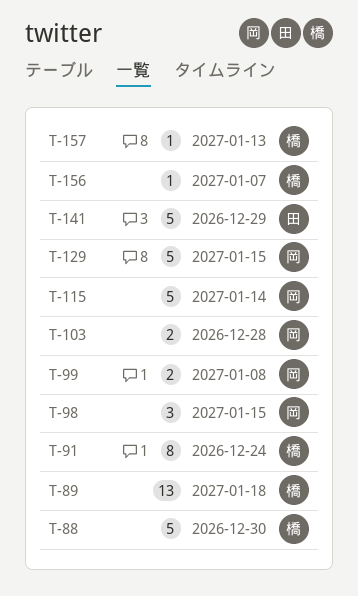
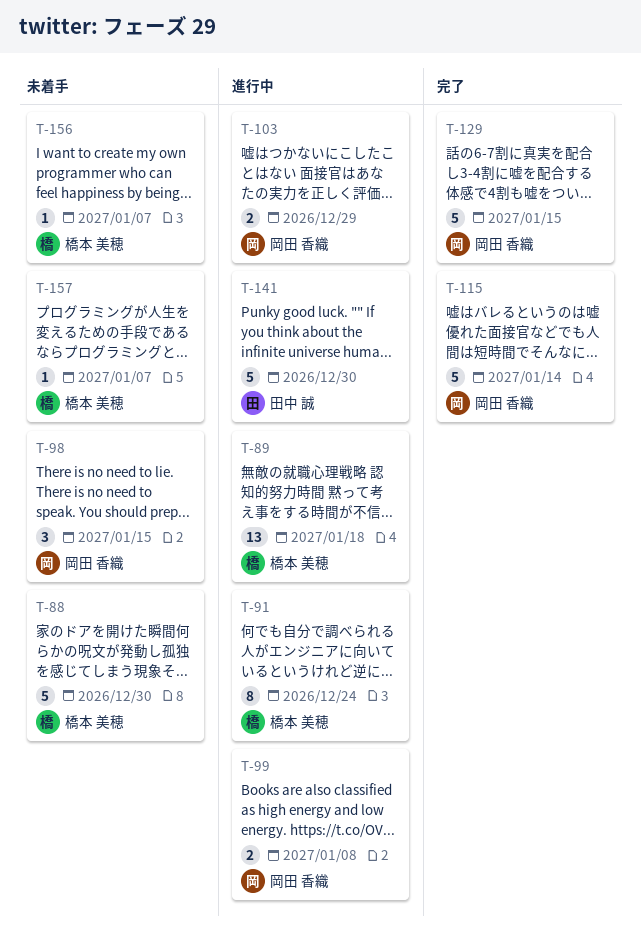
T-103, due: Dec 28 -> Dec 29
T-141, due: Dec 29 -> Dec 30
T-157, due: Jan 13 -> Jan 7

